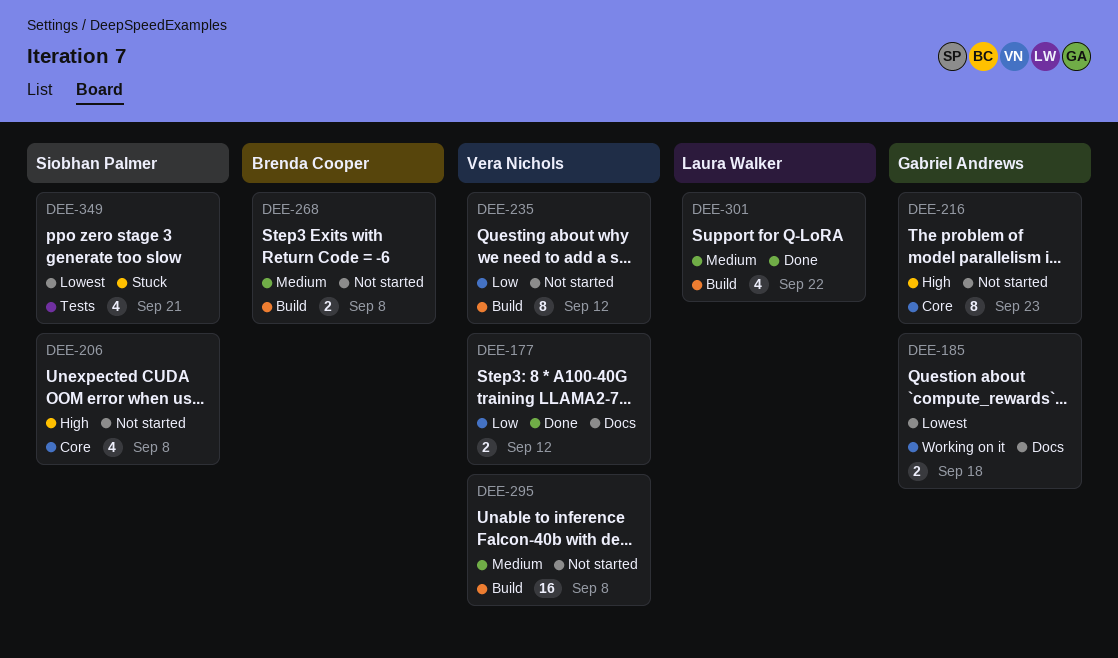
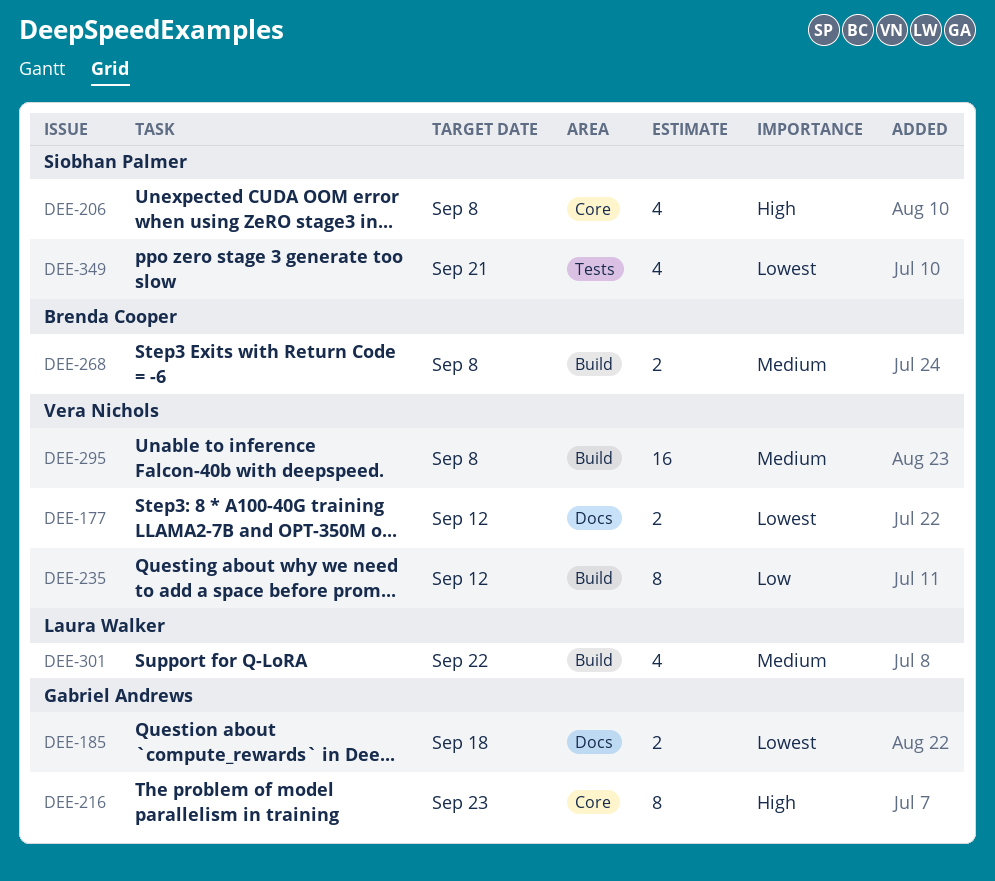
DEE-177, priority: Low -> Lowest

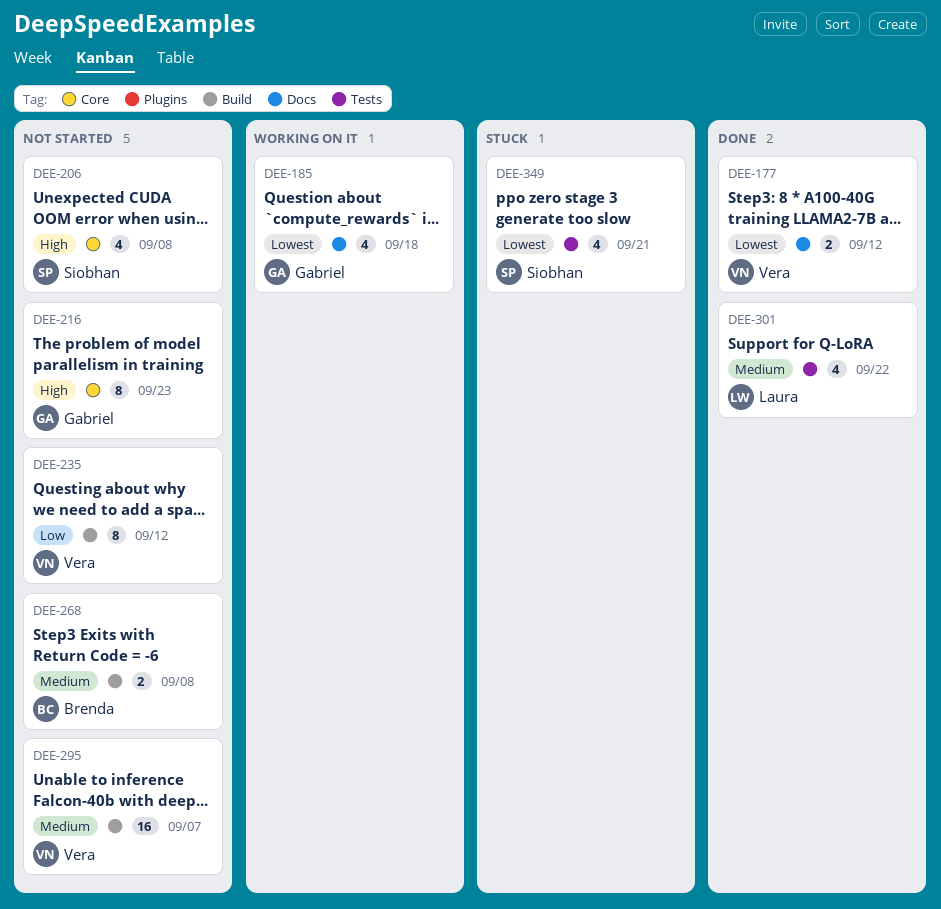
DEE-185, estimate: 2 -> 4
DEE-295, due: Sep 8 -> Sep 7
DEE-301, label: Build -> Tests

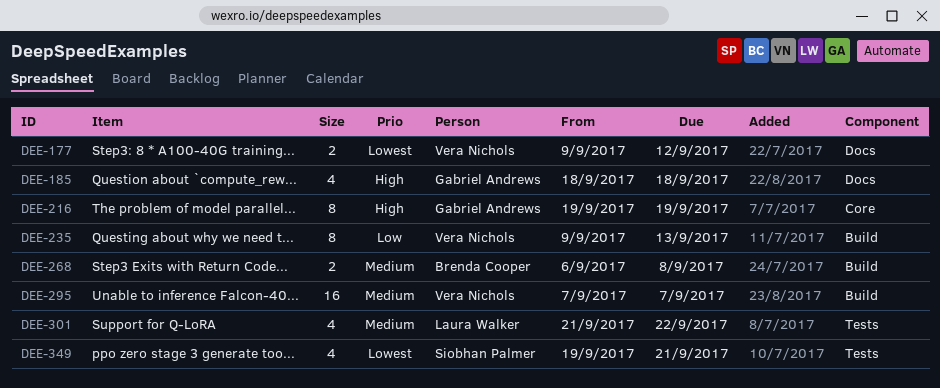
DEE-185, priority: Lowest -> High
DEE-206: present -> none
DEE-216, due: Sep 23 -> Sep 19
DEE-235, due: Sep 12 -> Sep 13

